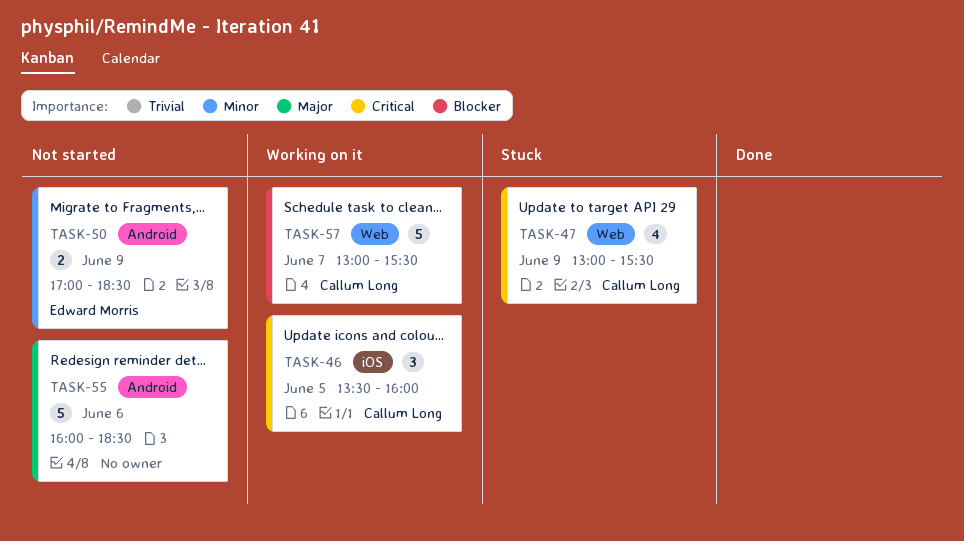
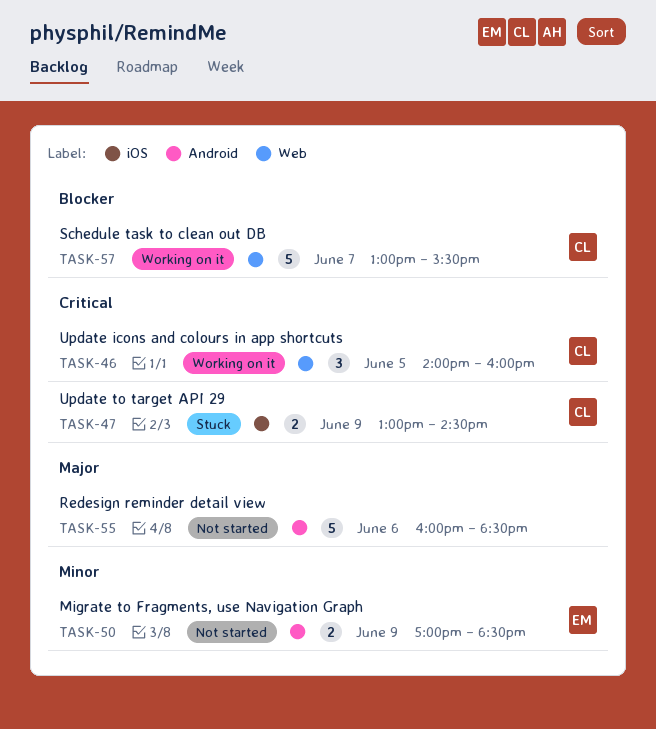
TASK-46, label: iOS -> Web
TASK-46, begins: 13:30 -> 14:00
TASK-47, label: Web -> iOS
TASK-47, estimate: 4 -> 2
TASK-47, ends: 15:30 -> 14:30

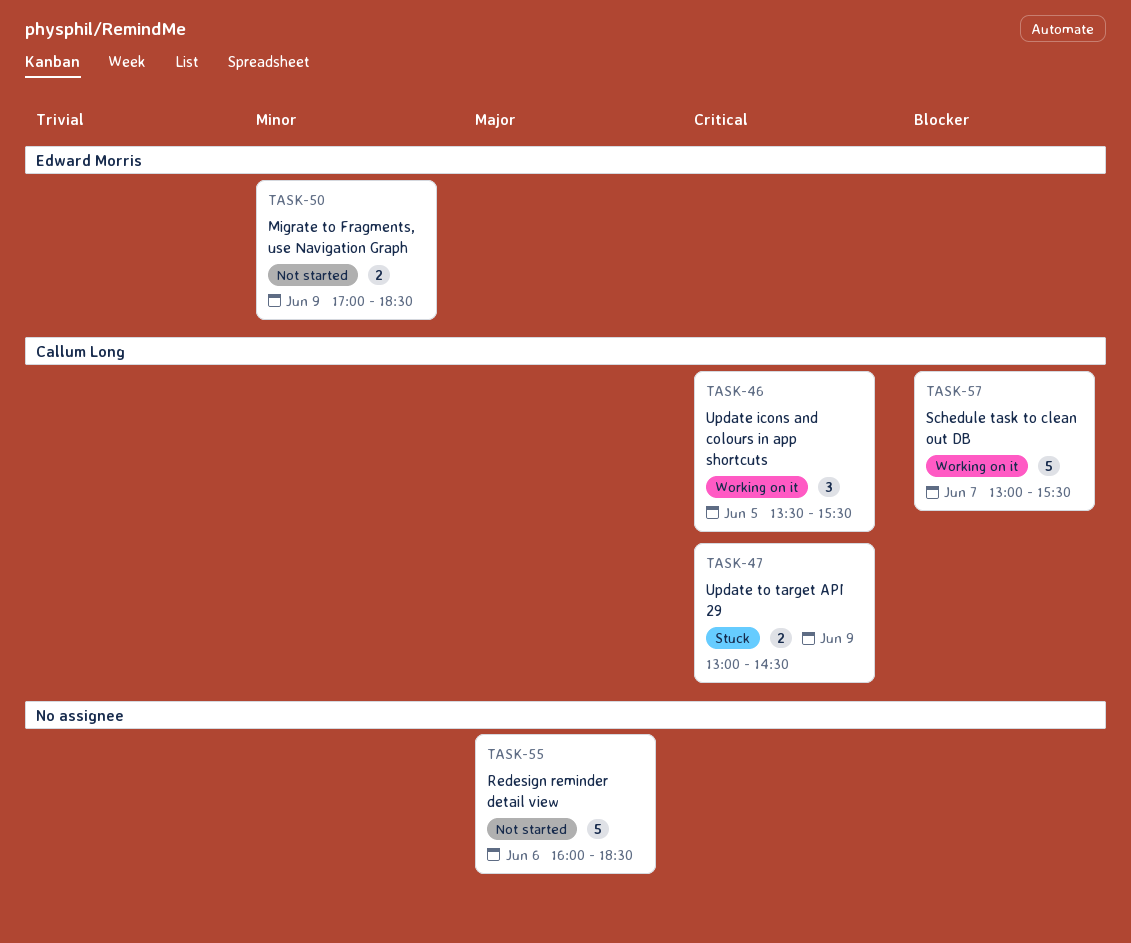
TASK-46, begins: 14:00 -> 13:30
TASK-46, ends: 16:00 -> 15:30

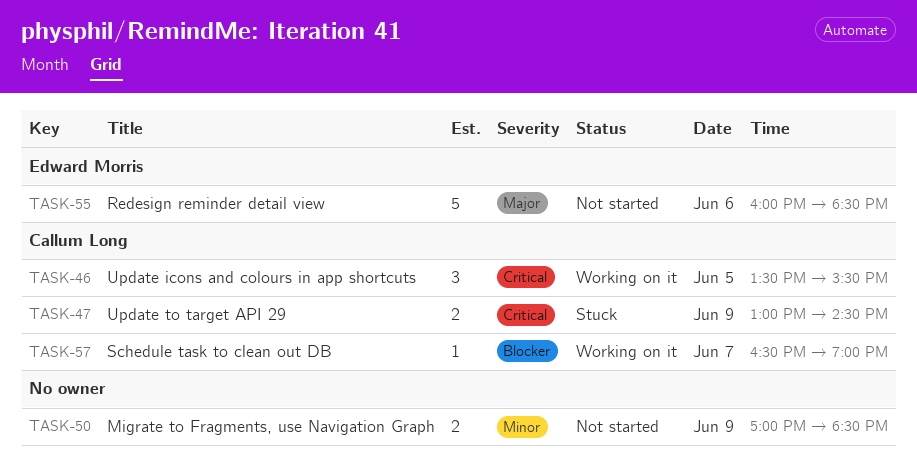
TASK-50, owner: Edward Morris -> none
TASK-55, owner: none -> Edward Morris
TASK-57, estimate: 5 -> 1
TASK-57, begins: 13:00 -> 16:30
TASK-57, ends: 15:30 -> 19:00

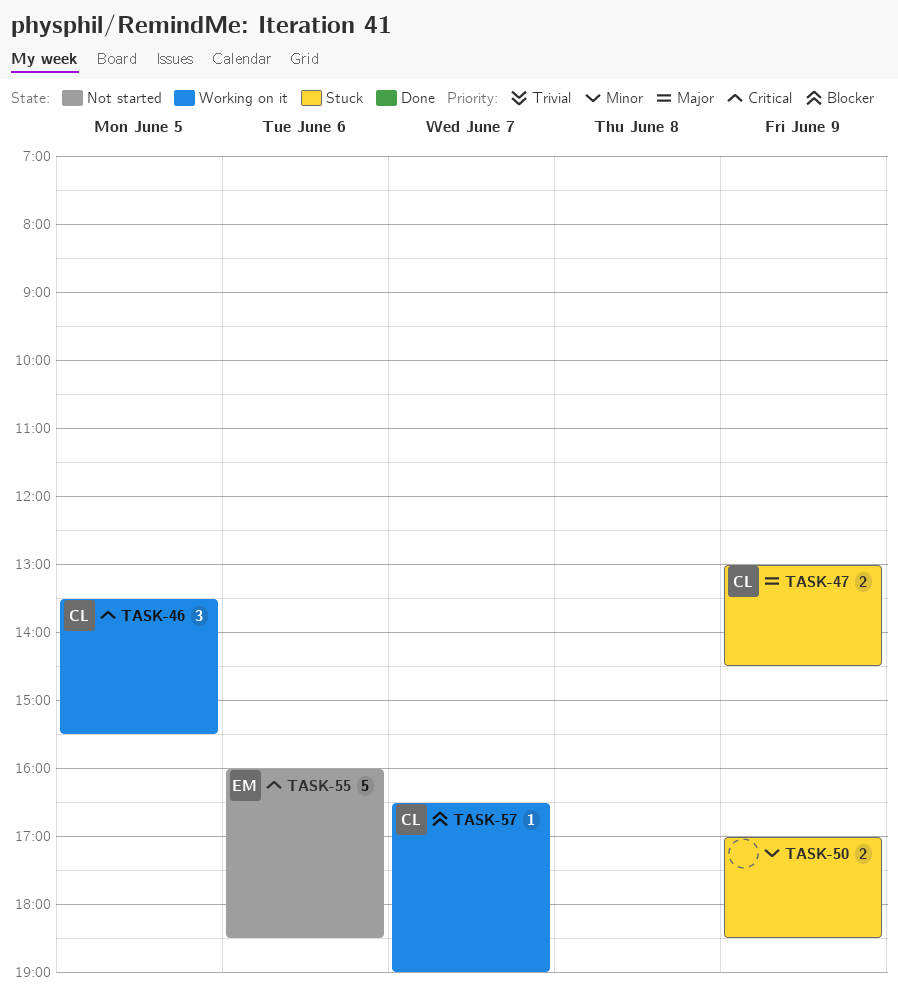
TASK-47, priority: Critical -> Major
TASK-50, status: Not started -> Stuck
TASK-55, priority: Major -> Critical

